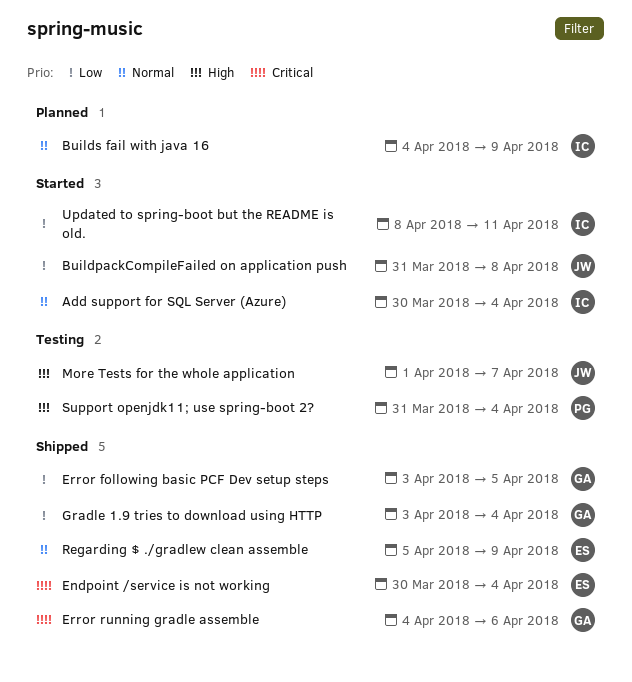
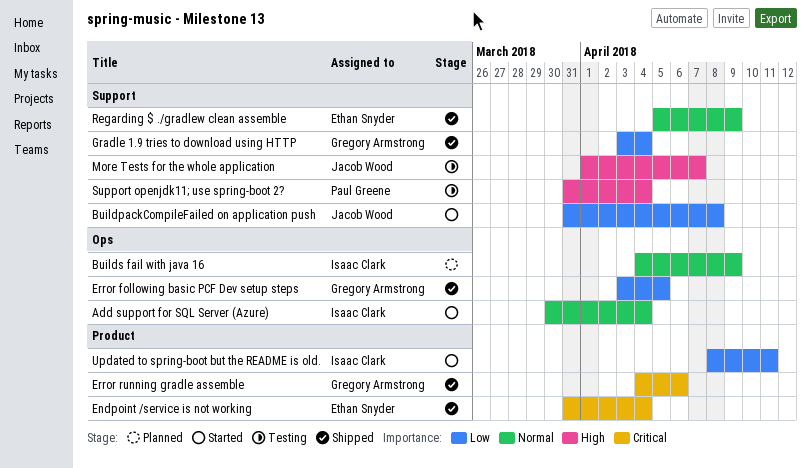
Endpoint /service is not working, start: Mar 30 -> Mar 31

